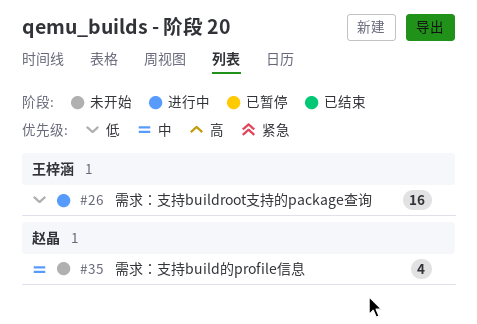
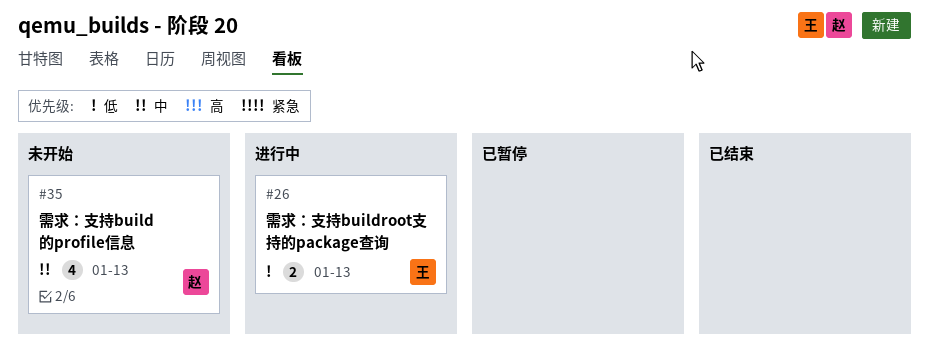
#26, estimate: 16 -> 2

